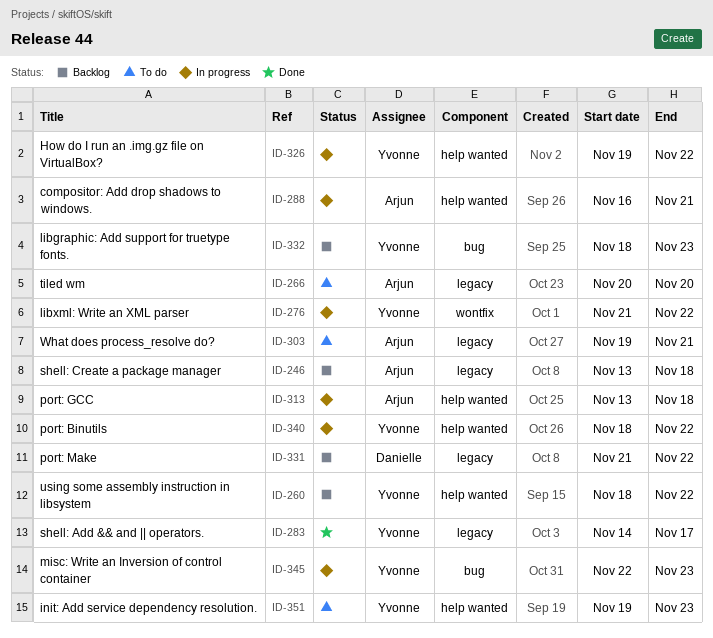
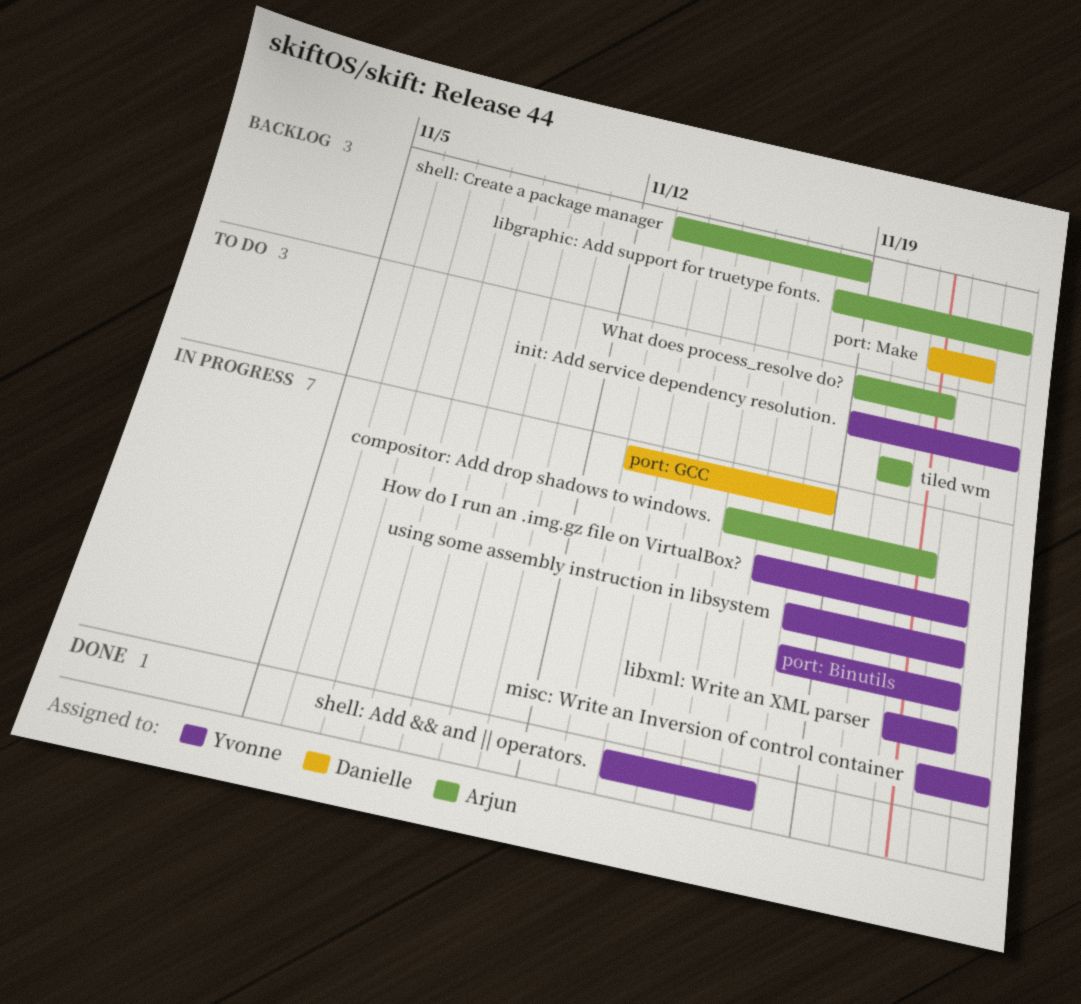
How do I run an .img.gz file on VirtualBox?, start: Nov 19 -> Nov 17
libgraphic: Add support for truetype fonts., owner: Yvonne -> Arjun
port: GCC, owner: Arjun -> Danielle
using some assembly instruction in libsystem, status: Backlog -> In progress

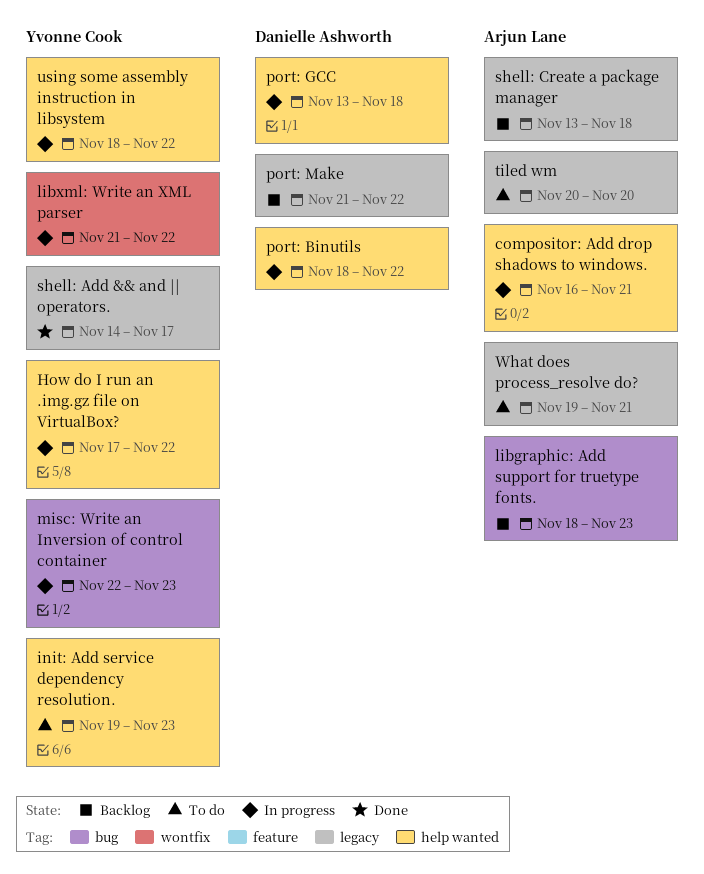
port: Binutils, owner: Yvonne Cook -> Danielle Ashworth

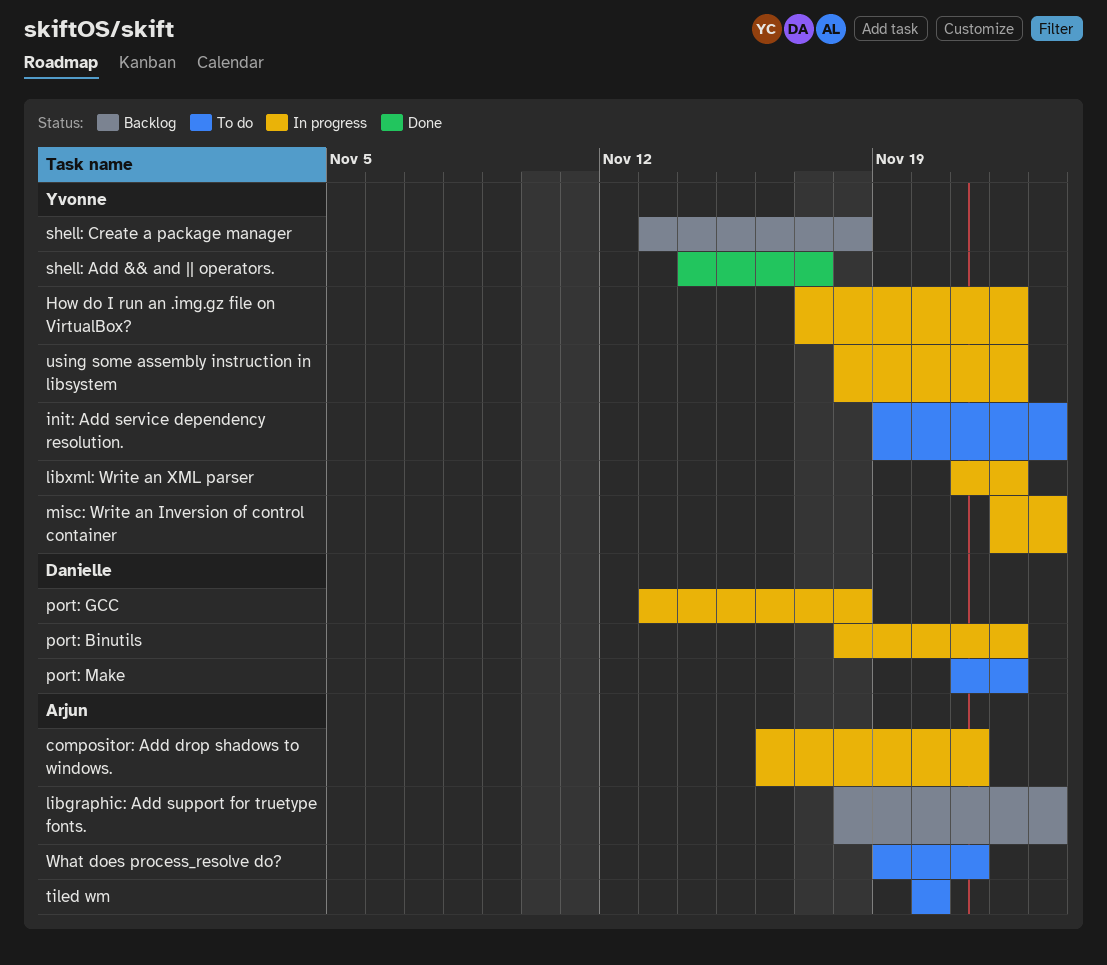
port: Make, status: Backlog -> To do
shell: Create a package manager, owner: Arjun Lane -> Yvonne Cook

